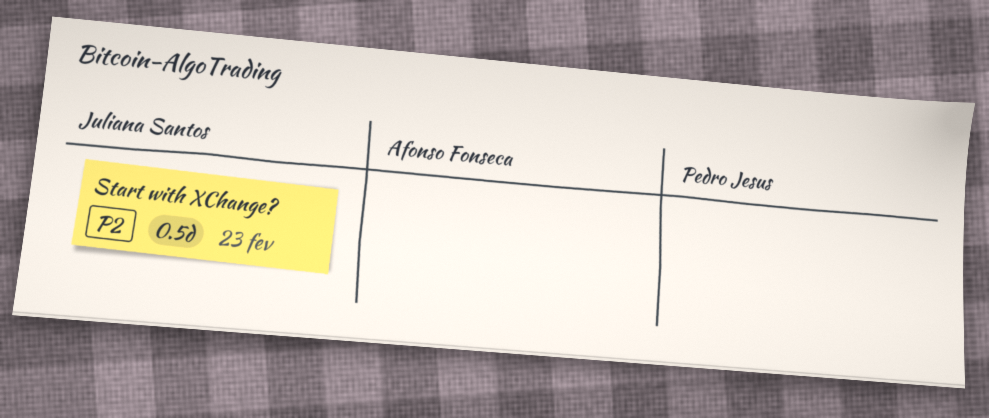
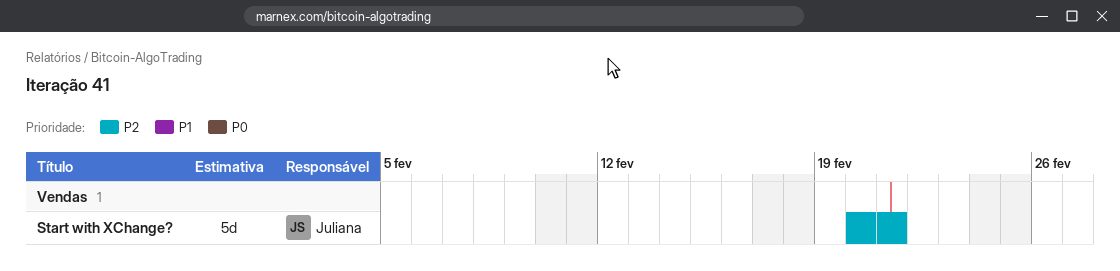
Start with XChange?, estimate: 0.5d -> 5d
Start with XChange?, due: Feb 23 -> Feb 21

